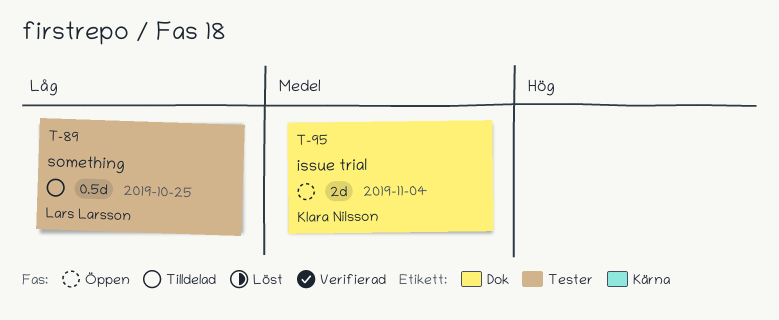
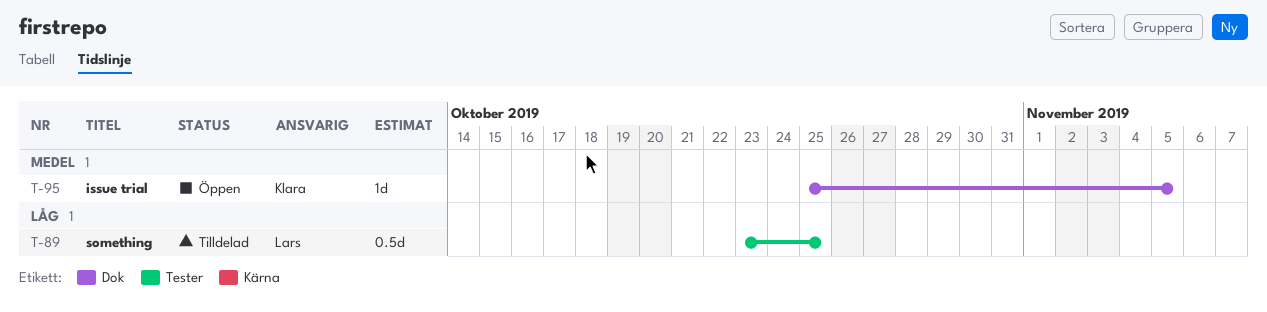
T-95, estimate: 2d -> 1d
T-95, due: Nov 4 -> Nov 5

